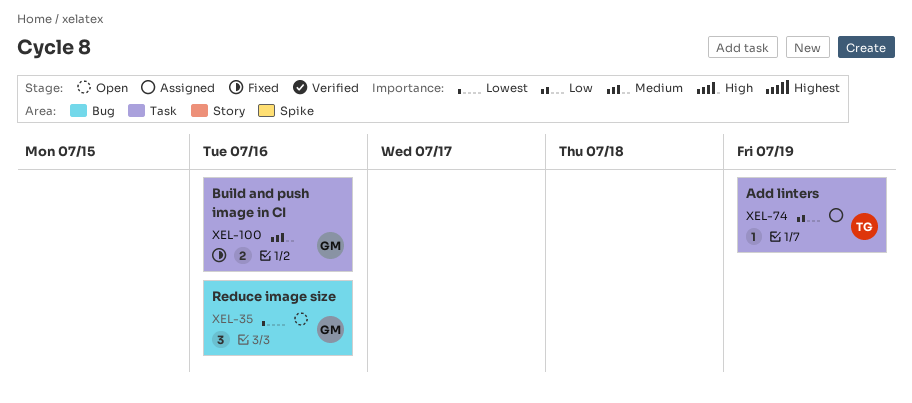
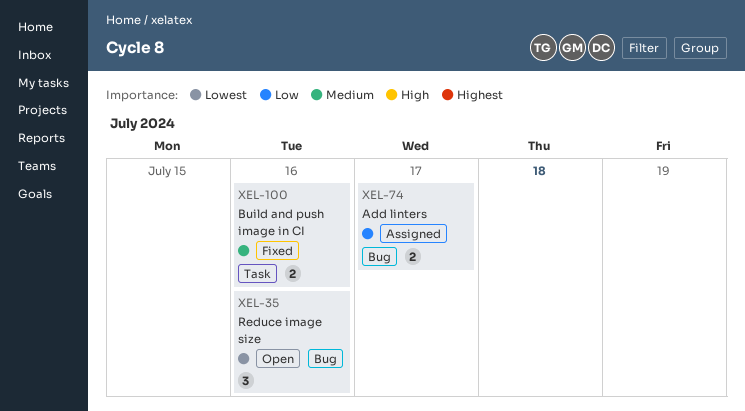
XEL-74, label: Task -> Bug
XEL-74, estimate: 1 -> 2
XEL-74, due: Jul 19 -> Jul 17

